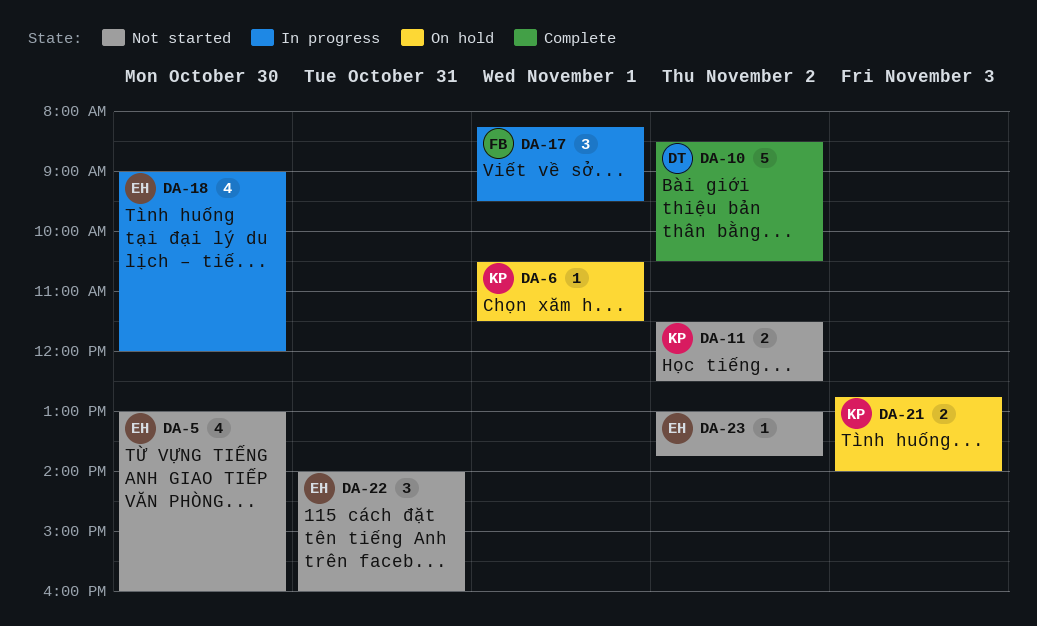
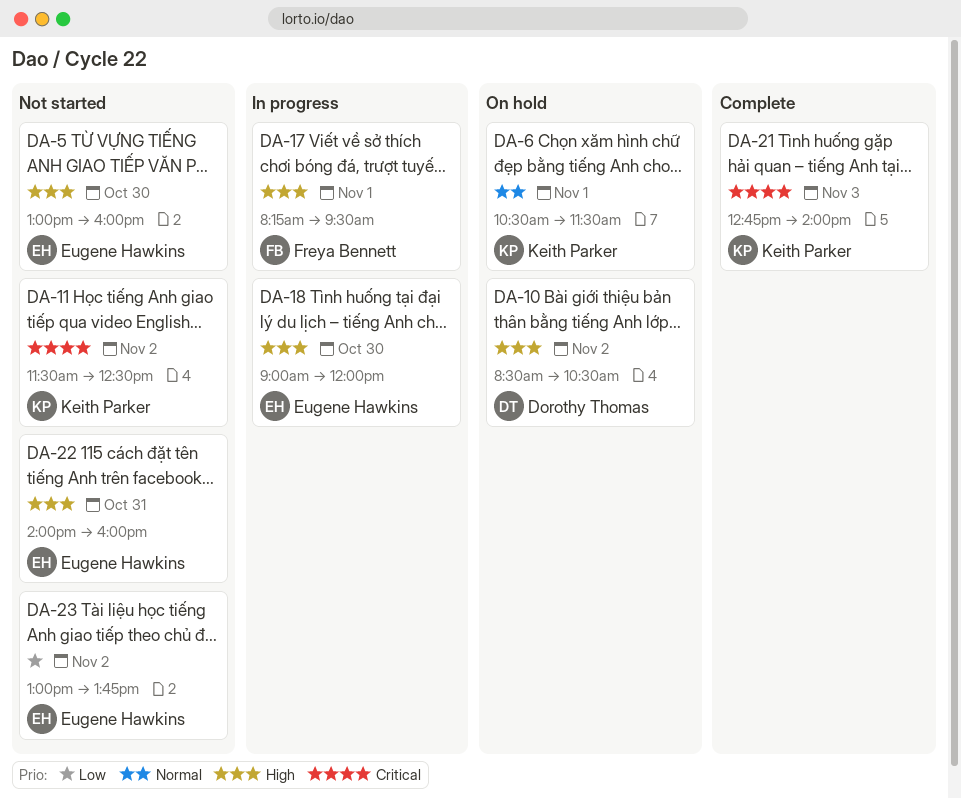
DA-10, status: Complete -> On hold
DA-21, status: On hold -> Complete

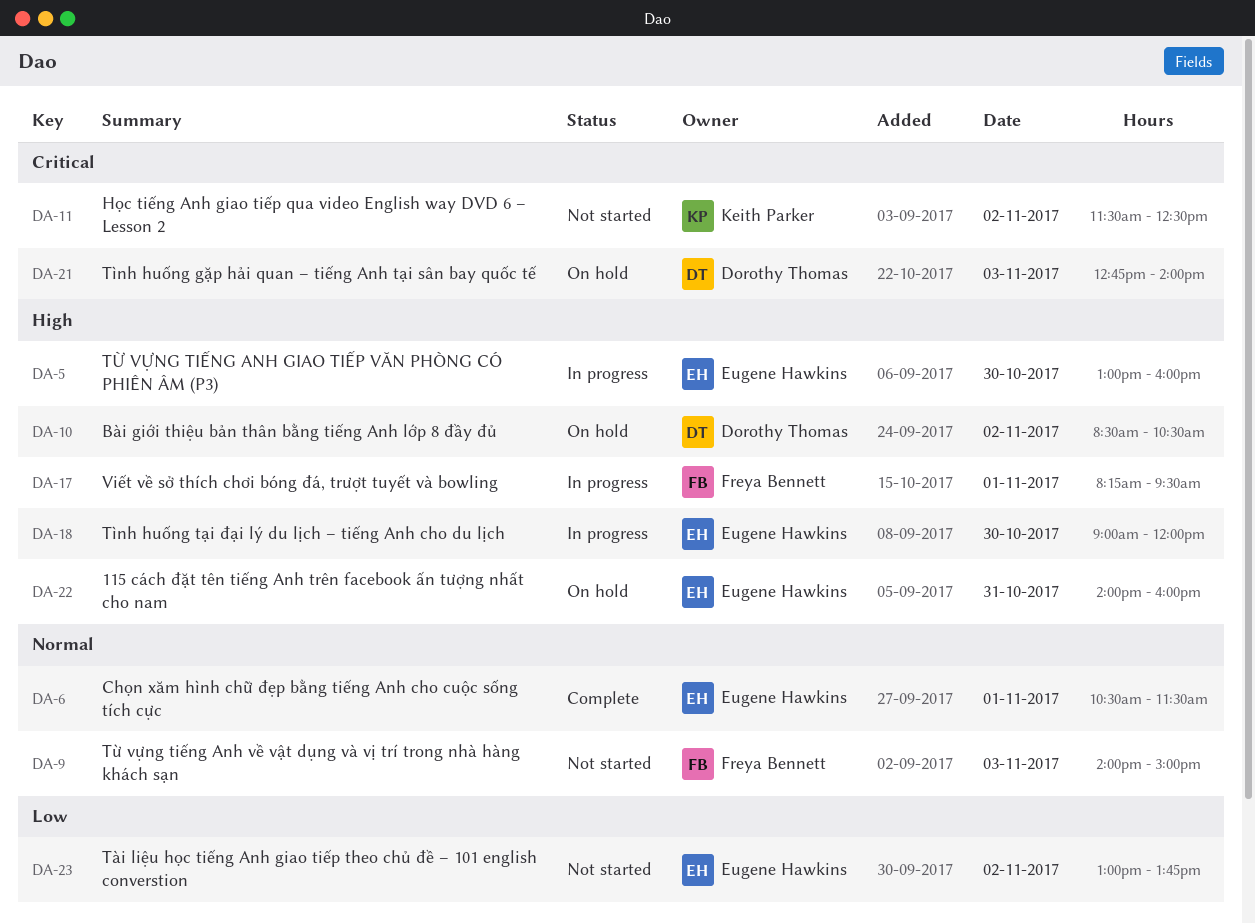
DA-5, status: Not started -> In progress
DA-6, status: On hold -> Complete
DA-6, owner: Keith Parker -> Eugene Hawkins
DA-9: none -> present
DA-21, status: Complete -> On hold
DA-21, owner: Keith Parker -> Dorothy Thomas
DA-22, status: Not started -> On hold

